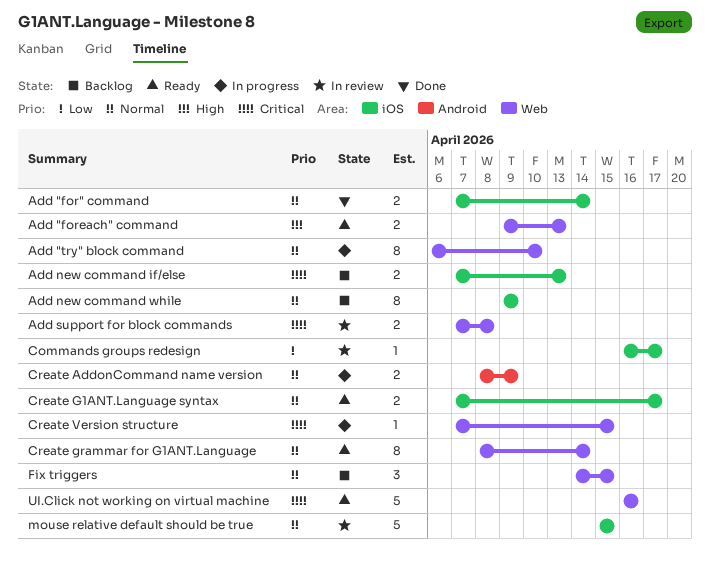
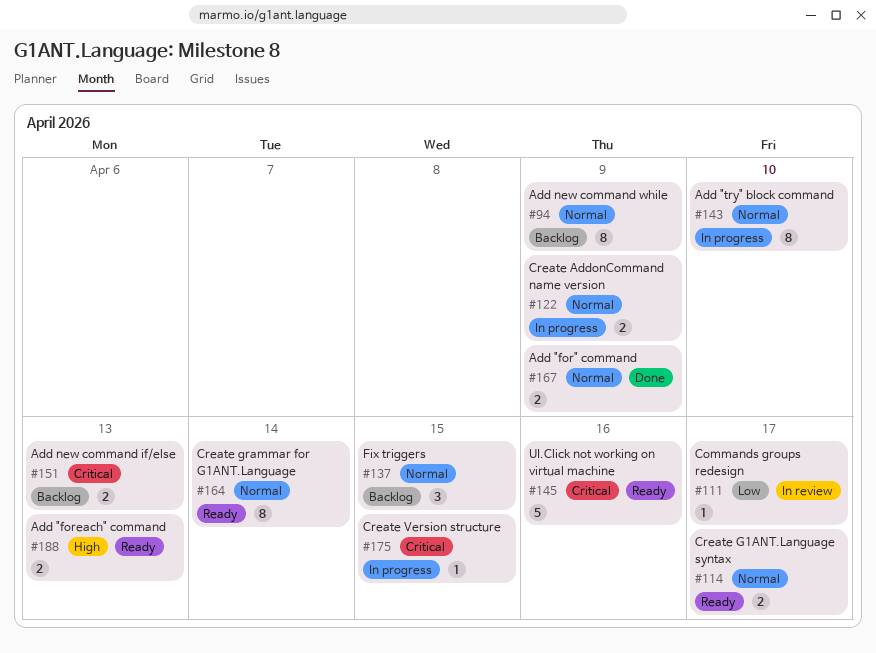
Add "for" command, due: Apr 14 -> Apr 9
Add support for block commands: present -> none
mouse relative default should be true: present -> none

